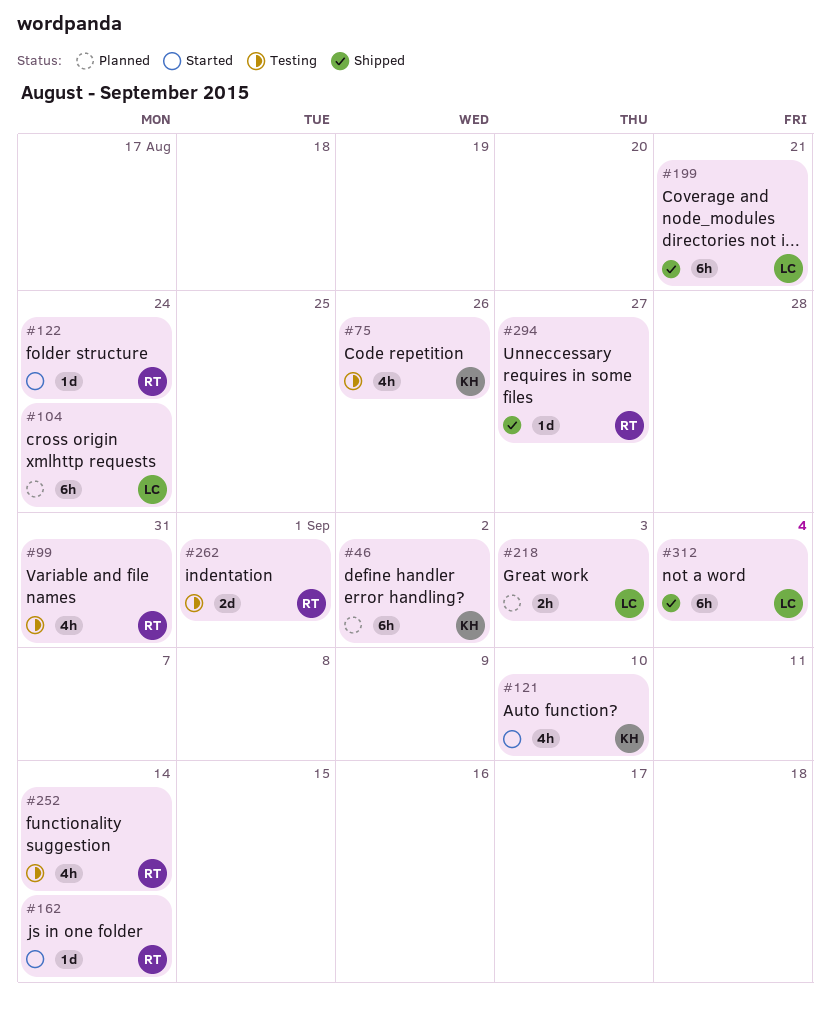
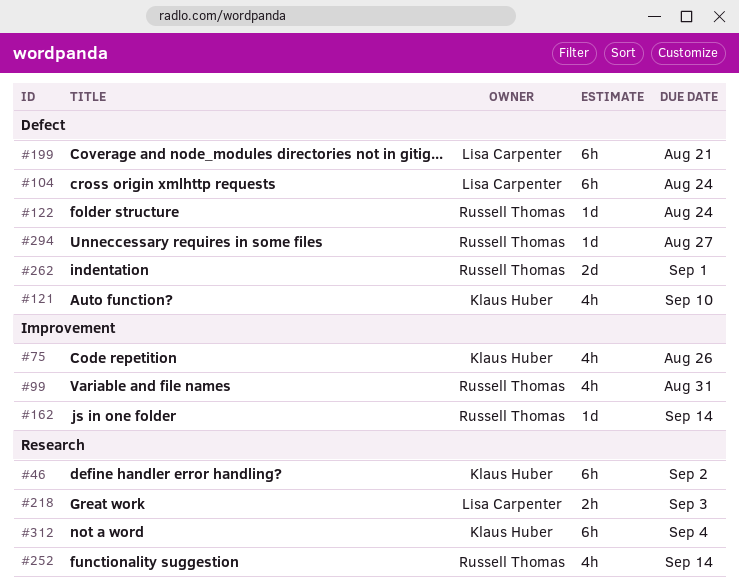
#312, owner: Lisa Carpenter -> Klaus Huber

